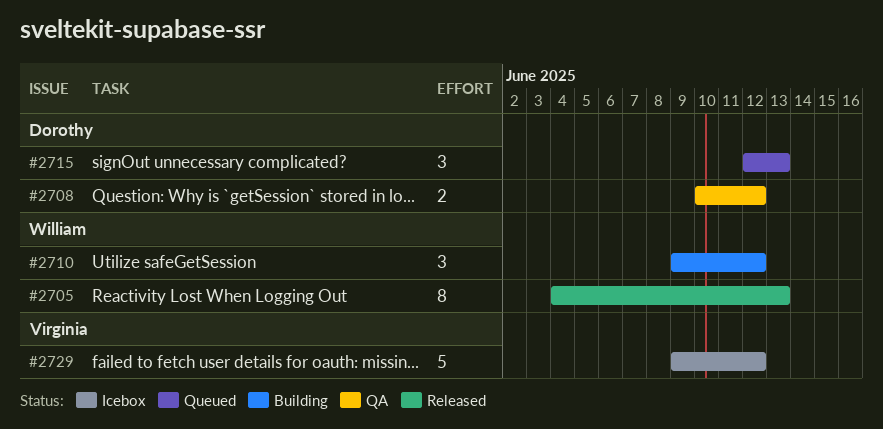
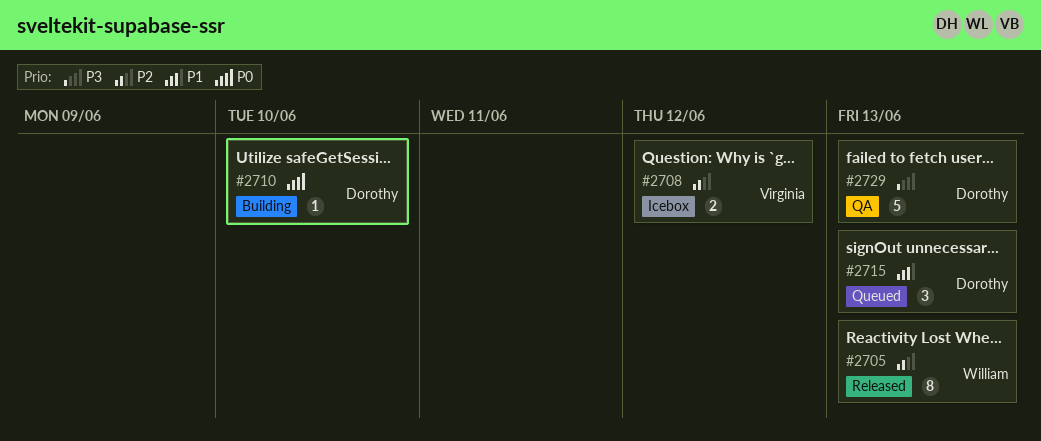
#2708, status: QA -> Icebox
#2708, owner: Dorothy -> Virginia
#2710, owner: William -> Dorothy
#2710, estimate: 3 -> 1
#2710, due: Jun 12 -> Jun 10
#2729, status: Icebox -> QA
#2729, owner: Virginia -> Dorothy
#2729, due: Jun 12 -> Jun 13

